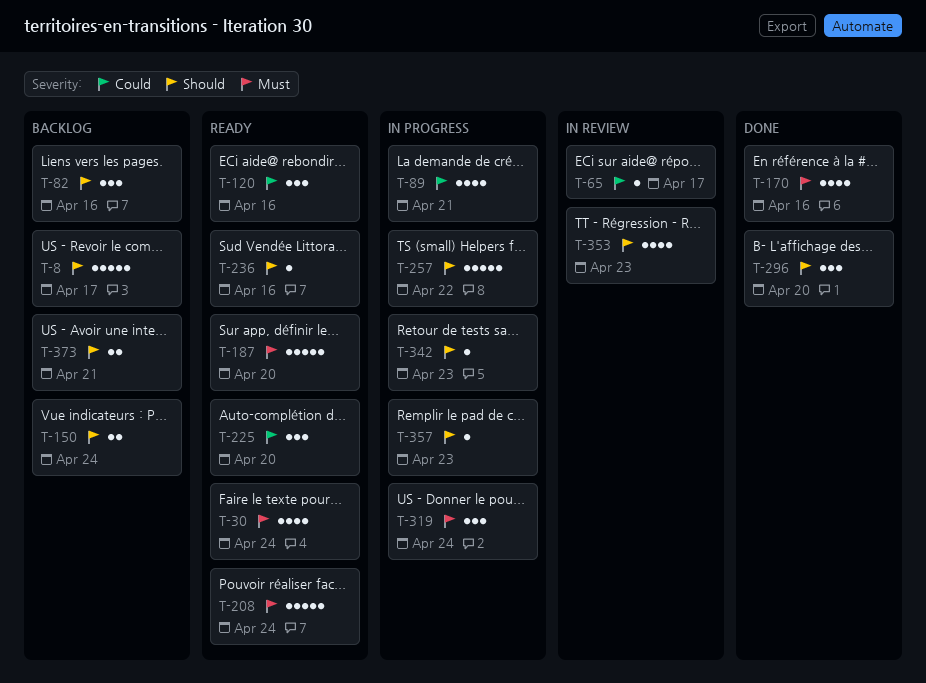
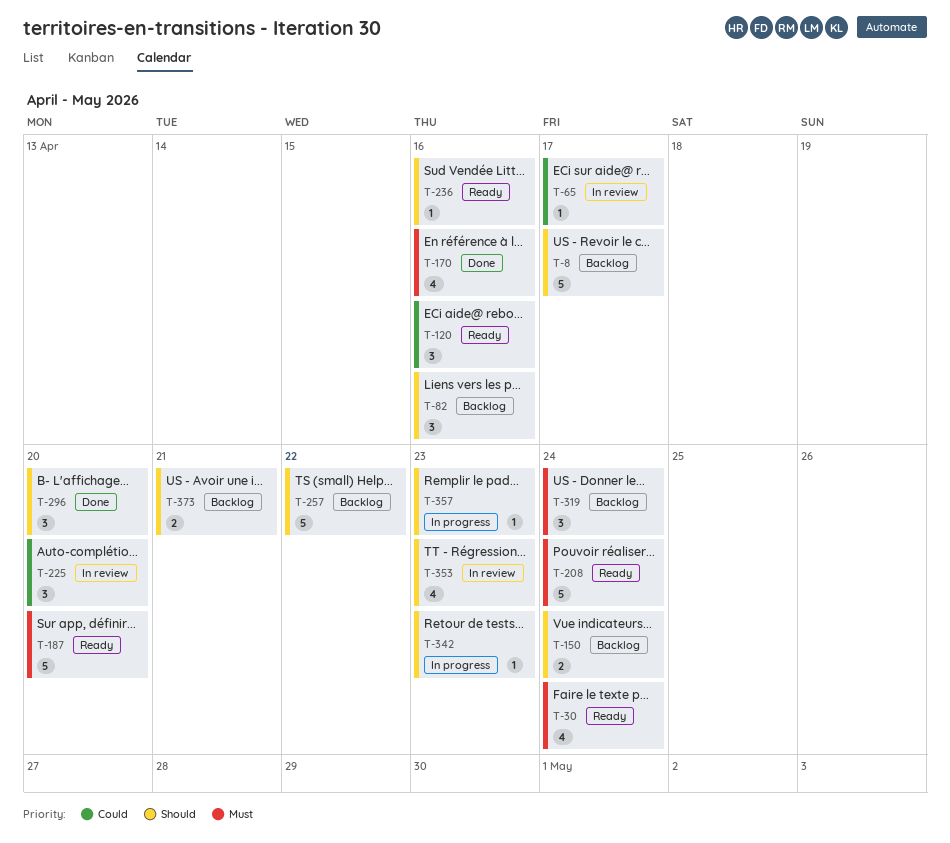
T-89: present -> none
T-225, status: Ready -> In review
T-257, status: In progress -> Backlog
T-319, status: In progress -> Backlog

